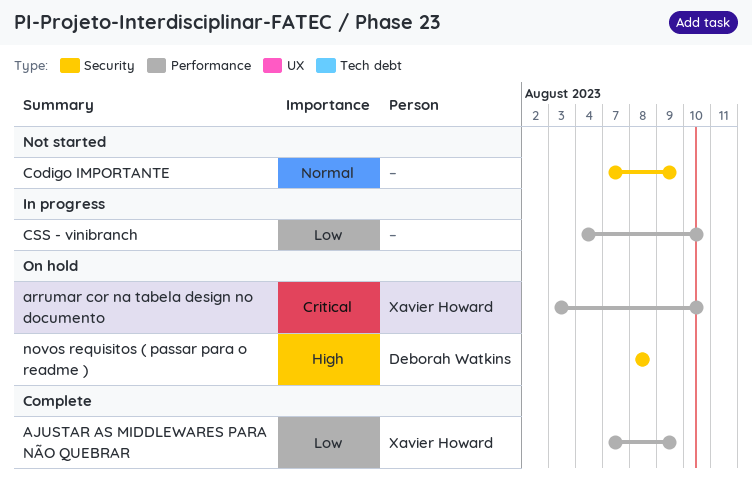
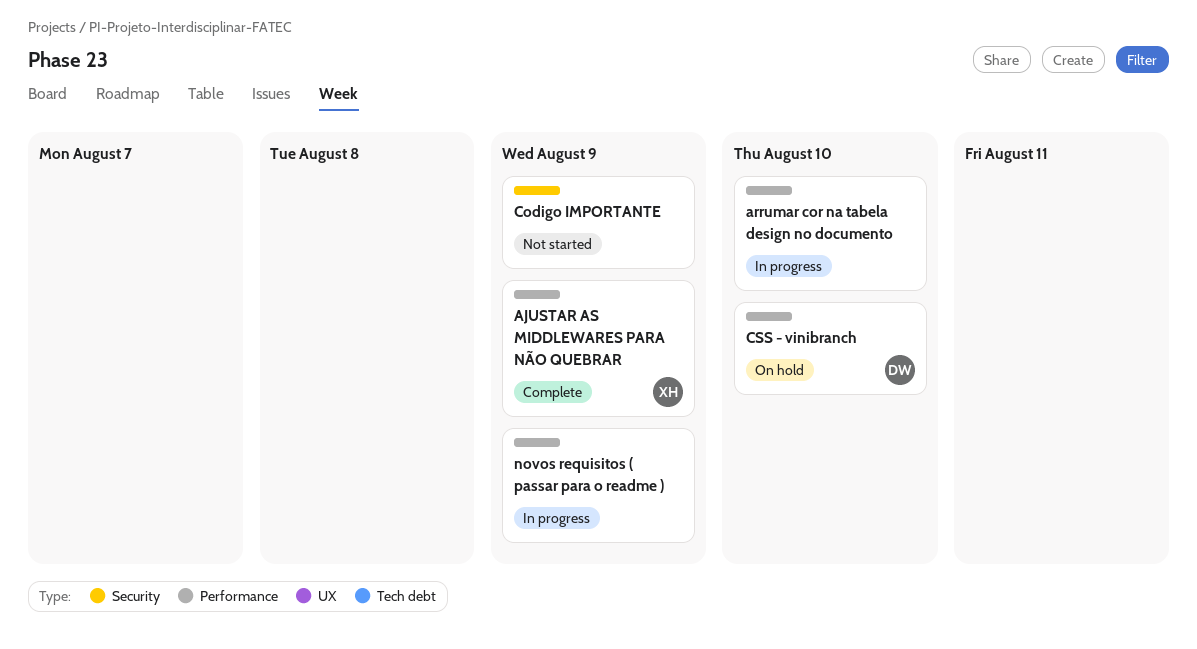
arrumar cor na tabela design no documento, status: On hold -> In progress
arrumar cor na tabela design no documento, owner: Xavier Howard -> none
CSS - vinibranch, status: In progress -> On hold
CSS - vinibranch, owner: none -> Deborah Watkins
novos requisitos ( passar para o readme ), status: On hold -> In progress
novos requisitos ( passar para o readme ), owner: Deborah Watkins -> none
novos requisitos ( passar para o readme ), label: Security -> Performance
novos requisitos ( passar para o readme ), due: Aug 8 -> Aug 9

